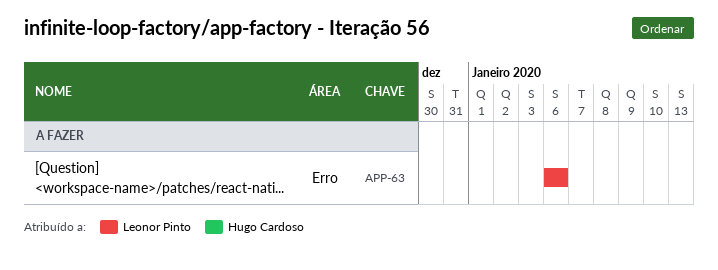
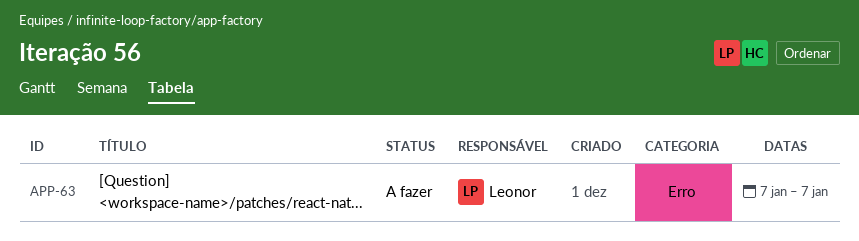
APP-63, start: Jan 6 -> Jan 7
APP-63, due: Jan 6 -> Jan 7

